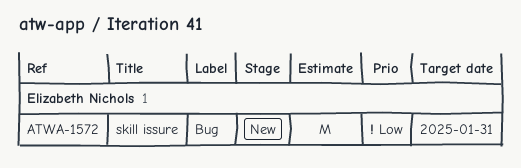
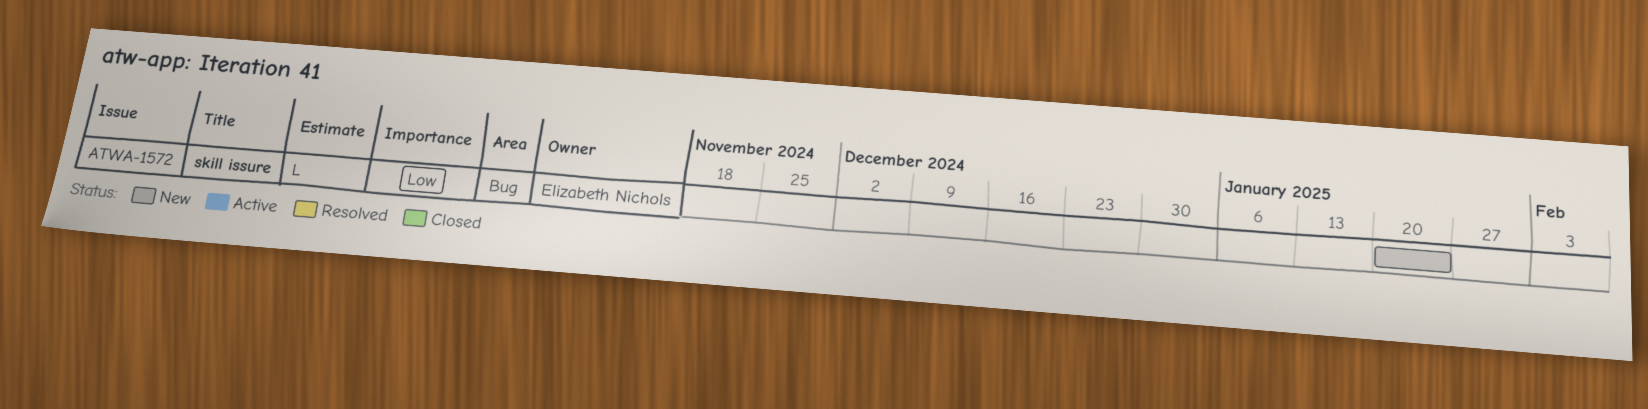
ATWA-1572, estimate: M -> L
ATWA-1572, due: Jan 31 -> Jan 24

